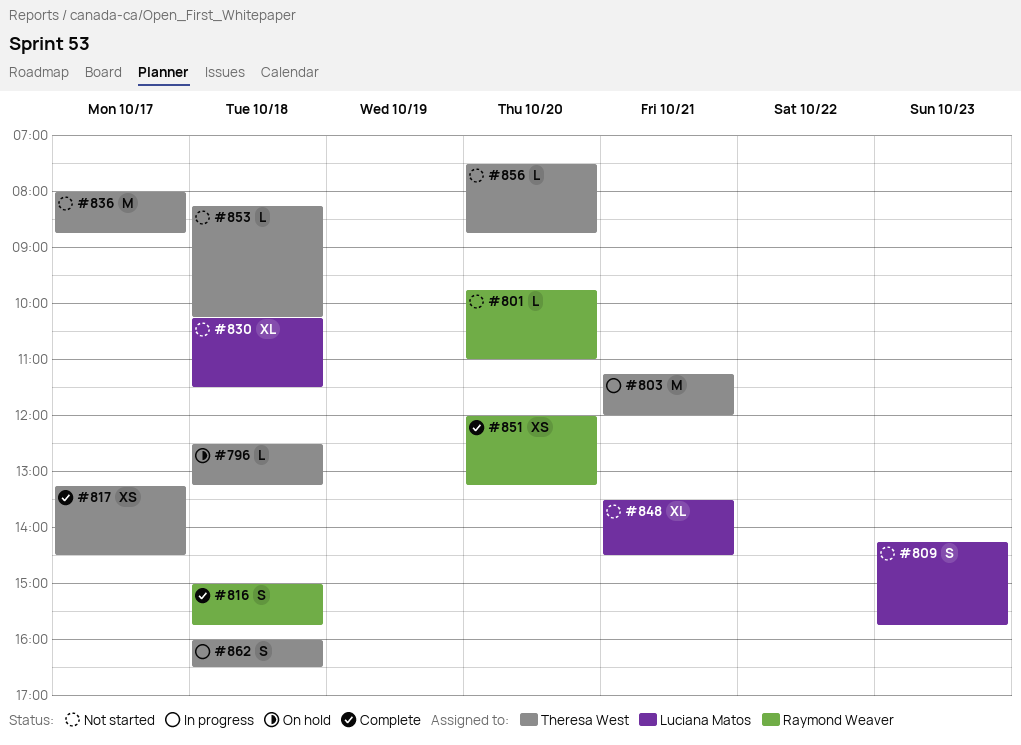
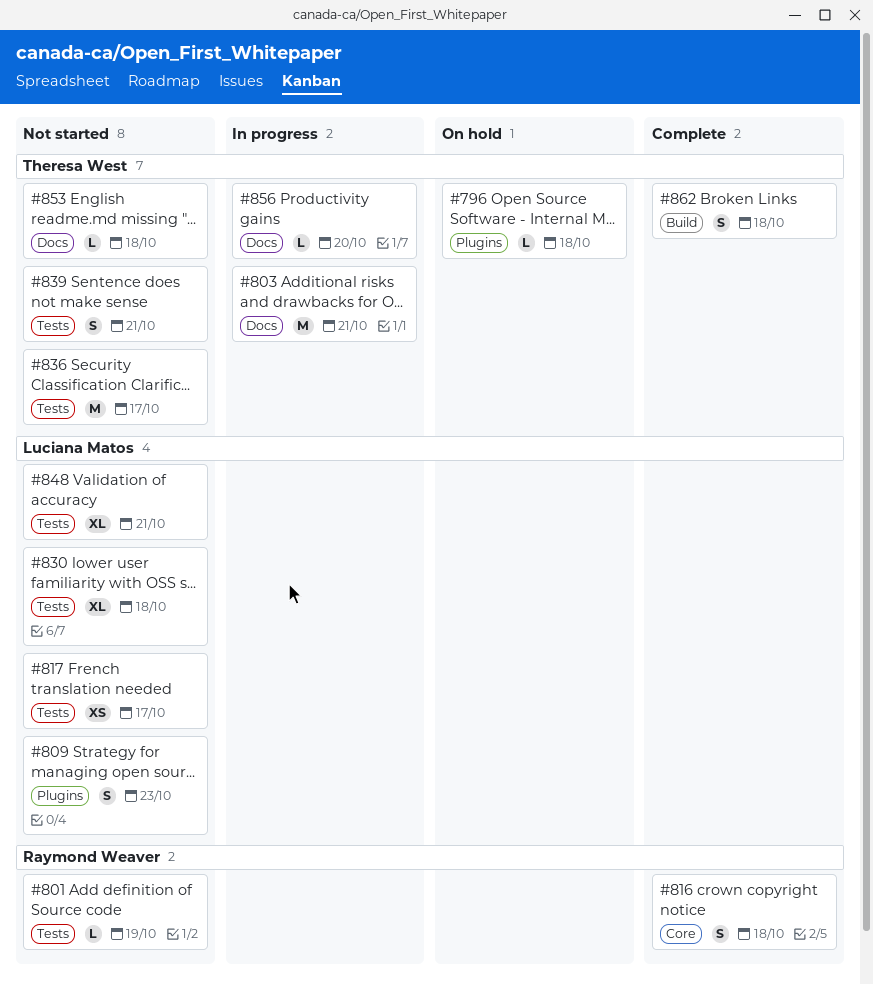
#801, day: Oct 20 -> Oct 19
#817, status: Complete -> Not started
#817, owner: Theresa West -> Luciana Matos
#839: none -> present
#851: present -> none
#856, status: Not started -> In progress
#862, status: In progress -> Complete

